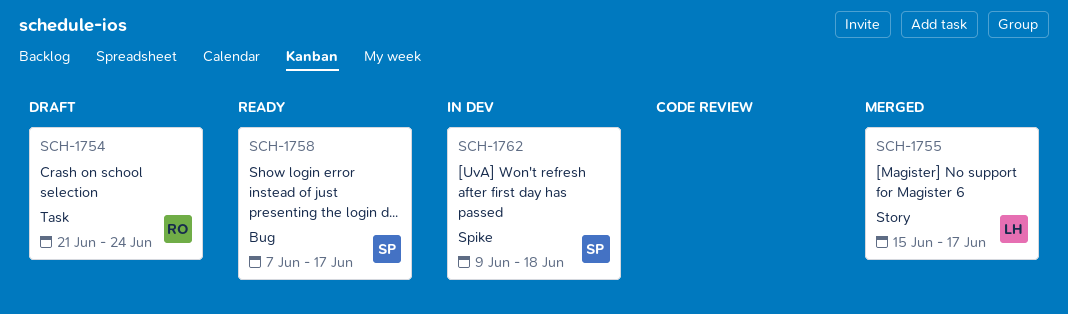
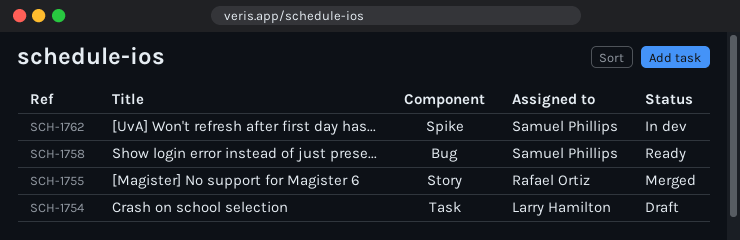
SCH-1754, owner: Rafael Ortiz -> Larry Hamilton
SCH-1755, owner: Larry Hamilton -> Rafael Ortiz

